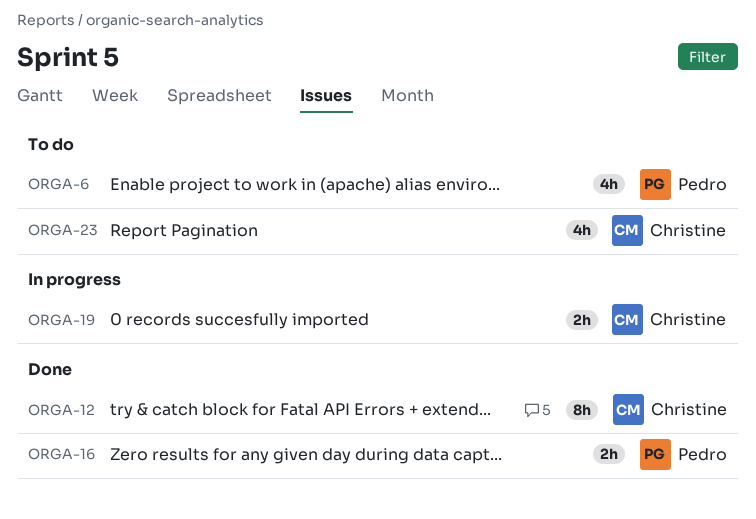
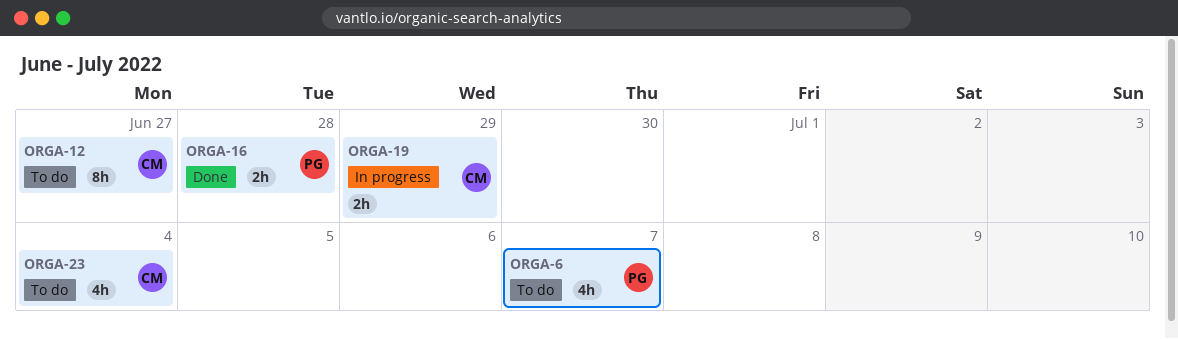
ORGA-12, status: Done -> To do

